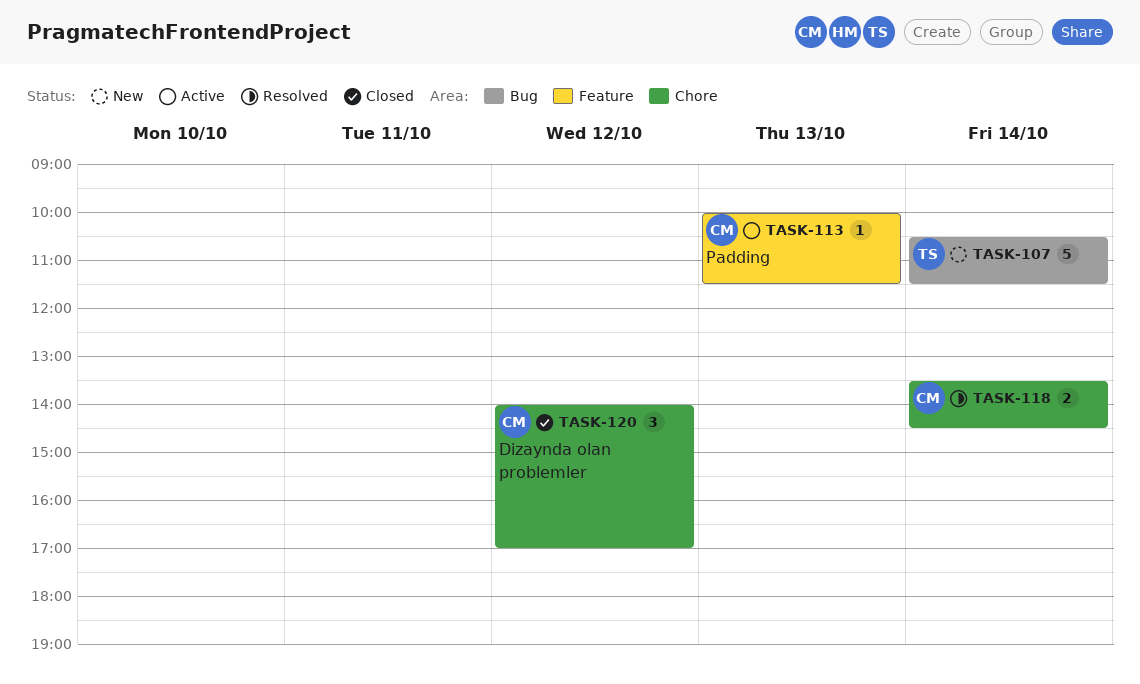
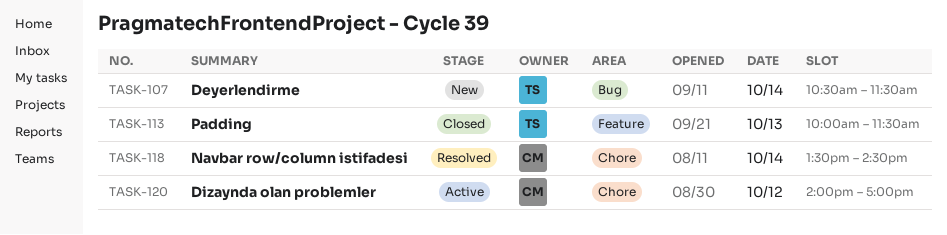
TASK-113, status: Active -> Closed
TASK-113, owner: CM -> TS
TASK-120, status: Closed -> Active

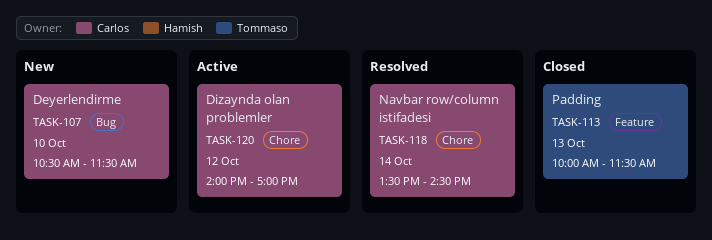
TASK-107, owner: Tommaso -> Carlos
TASK-107, day: Oct 14 -> Oct 10

